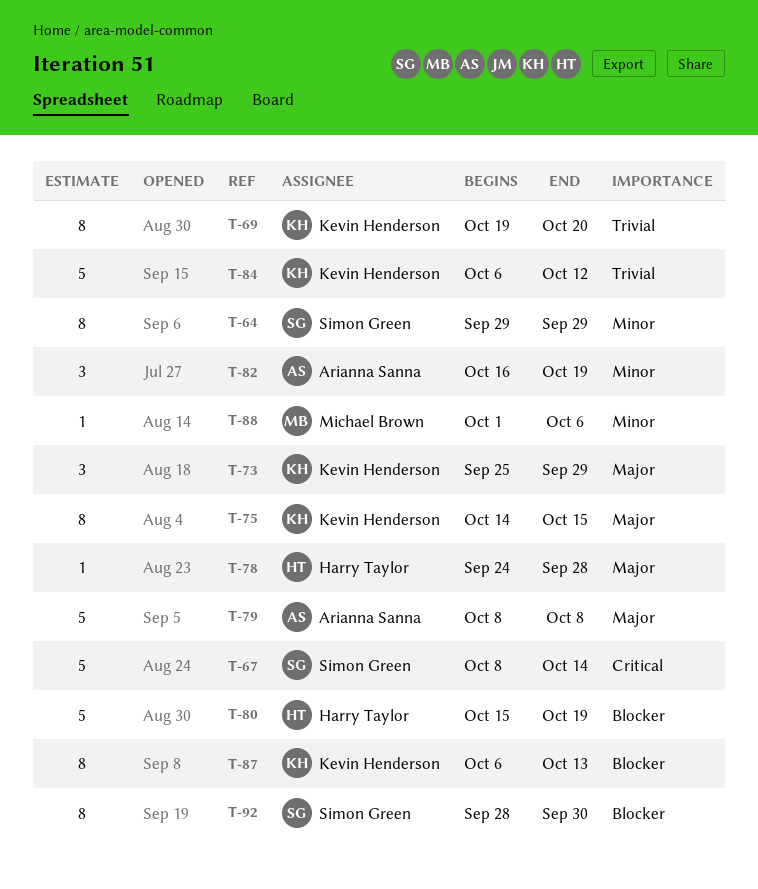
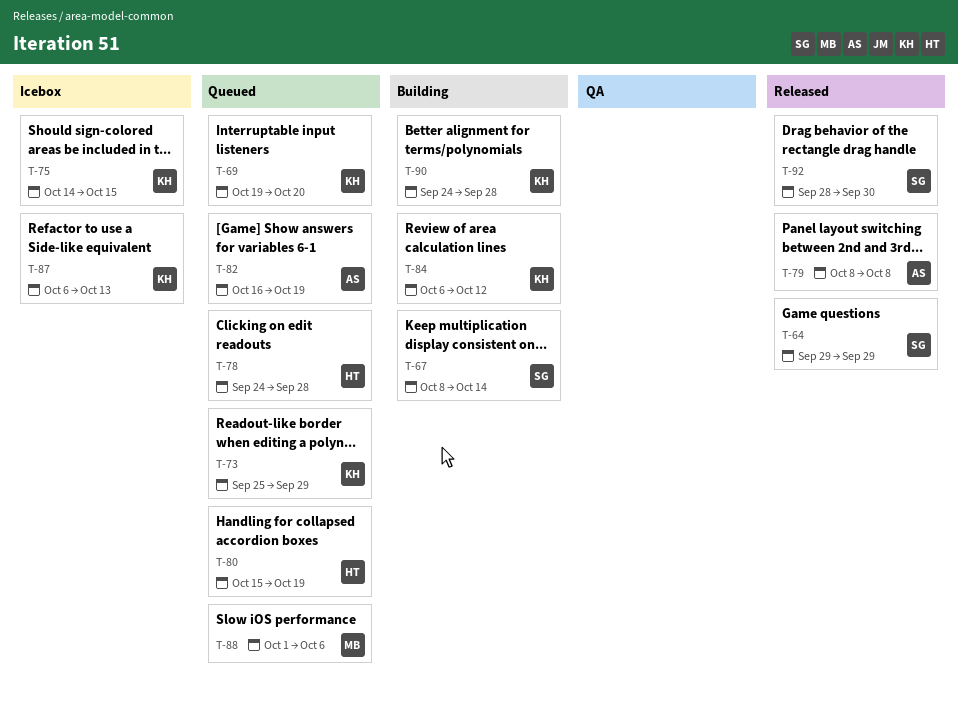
T-90: none -> present

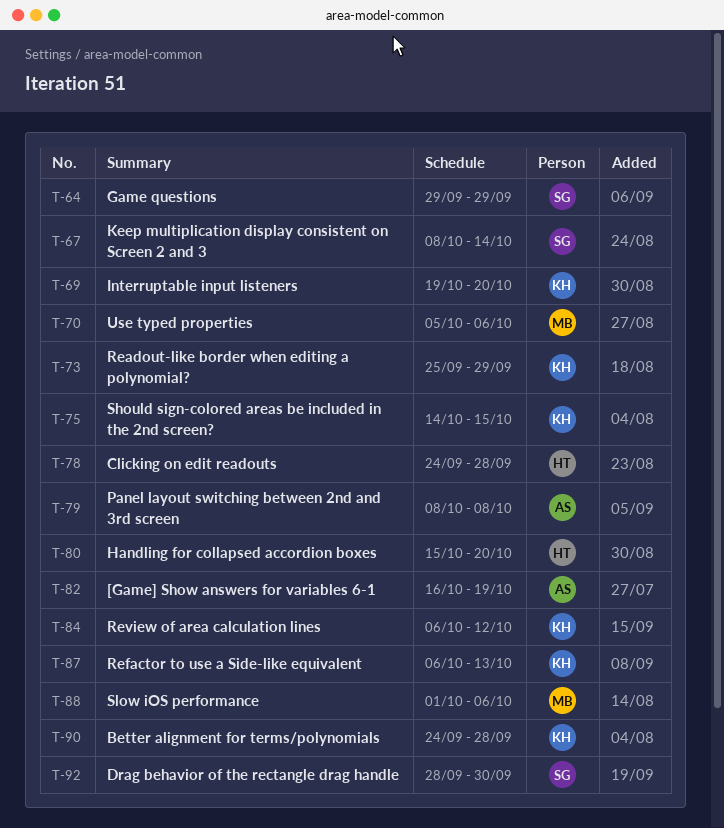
T-70: none -> present
T-80, due: Oct 19 -> Oct 20

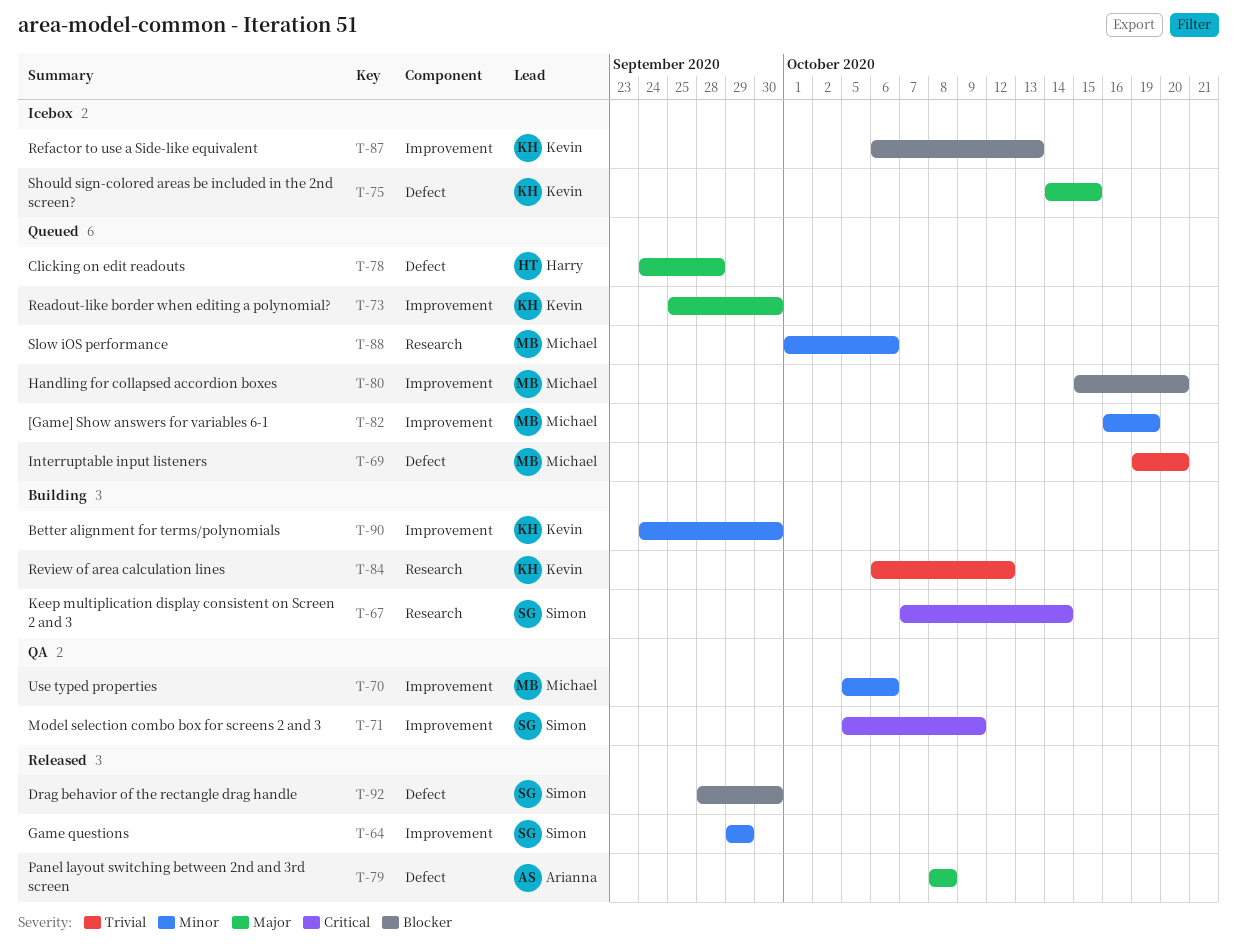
T-67, start: Oct 8 -> Oct 7
T-69, owner: Kevin -> Michael
T-71: none -> present
T-73, due: Sep 29 -> Sep 30
T-80, owner: Harry -> Michael
T-82, owner: Arianna -> Michael
T-90, due: Sep 28 -> Sep 30

